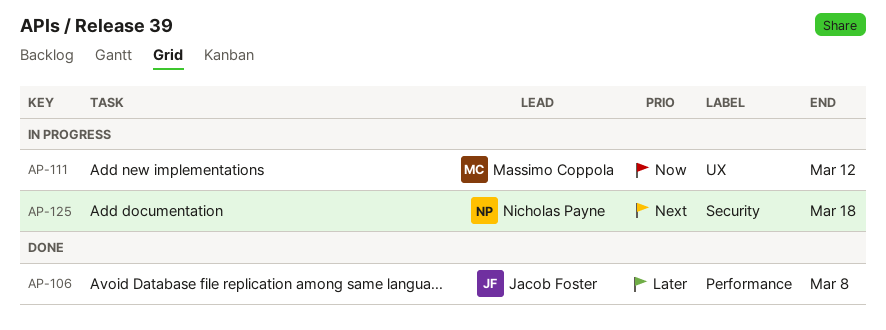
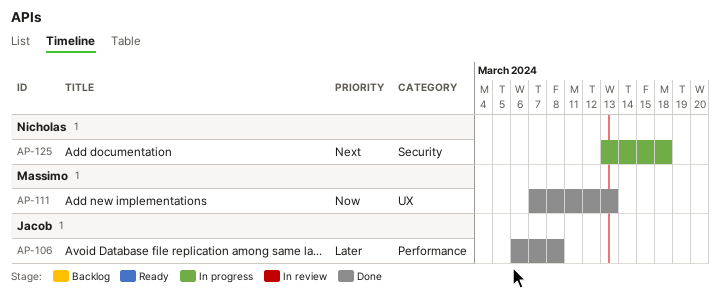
AP-111, status: In progress -> Done
AP-111, due: Mar 12 -> Mar 13

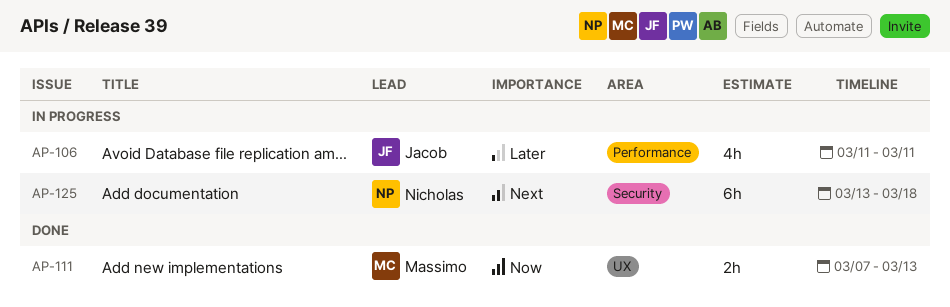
AP-106, status: Done -> In progress
AP-106, start: Mar 6 -> Mar 11
AP-106, due: Mar 8 -> Mar 11

